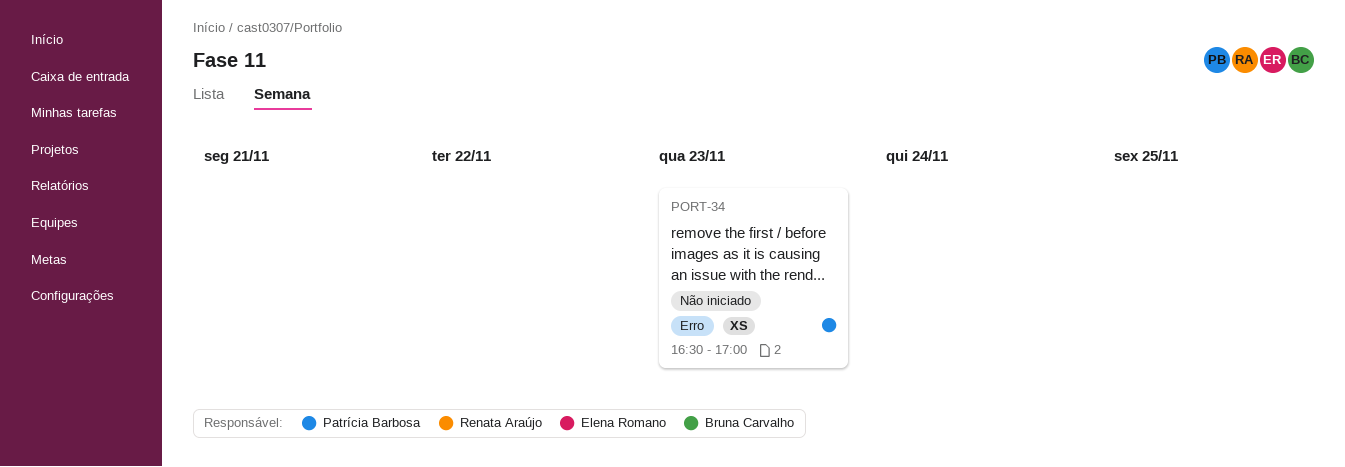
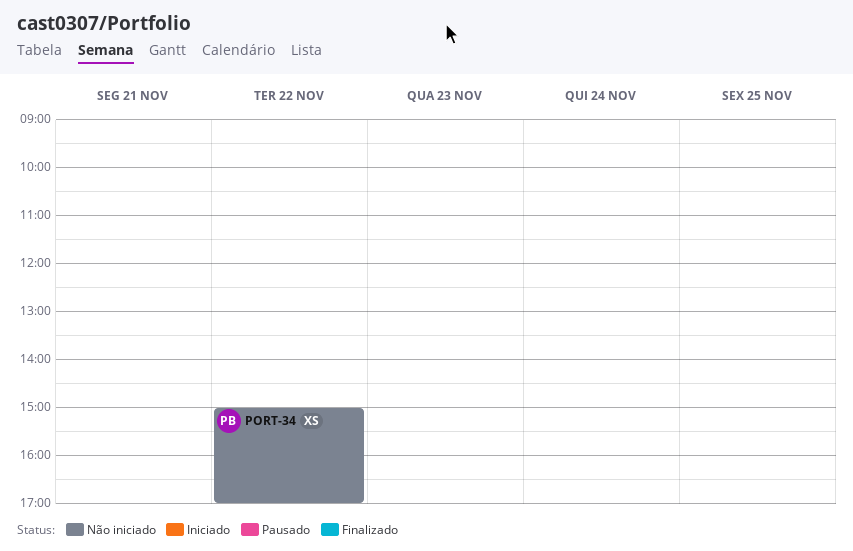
PORT-34, day: Nov 23 -> Nov 22
PORT-34, begins: 16:30 -> 15:00

